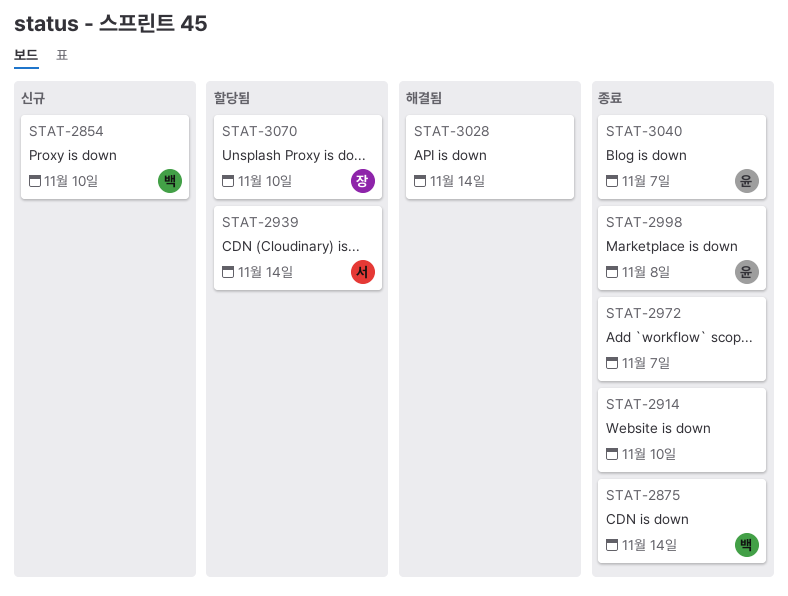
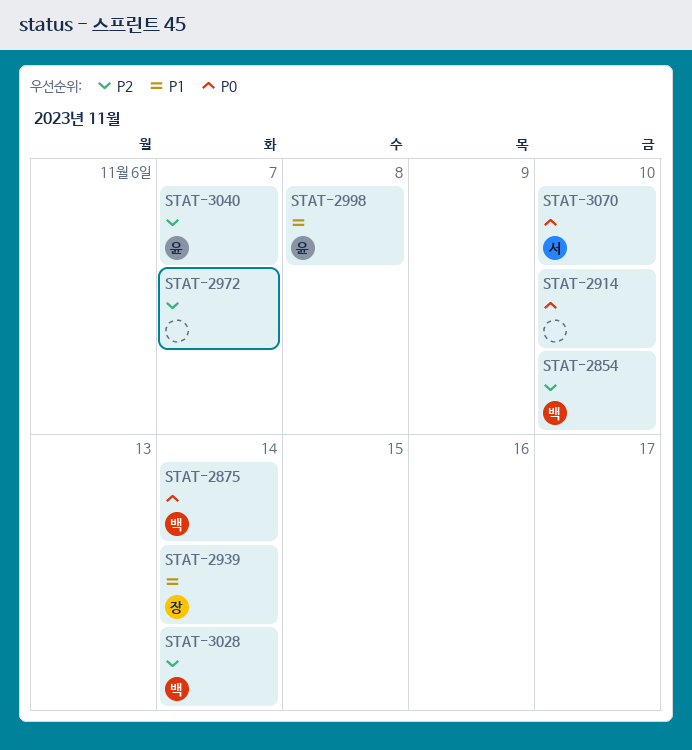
STAT-2939, owner: 서 -> 장
STAT-3028, owner: none -> 백
STAT-3070, owner: 장 -> 서

